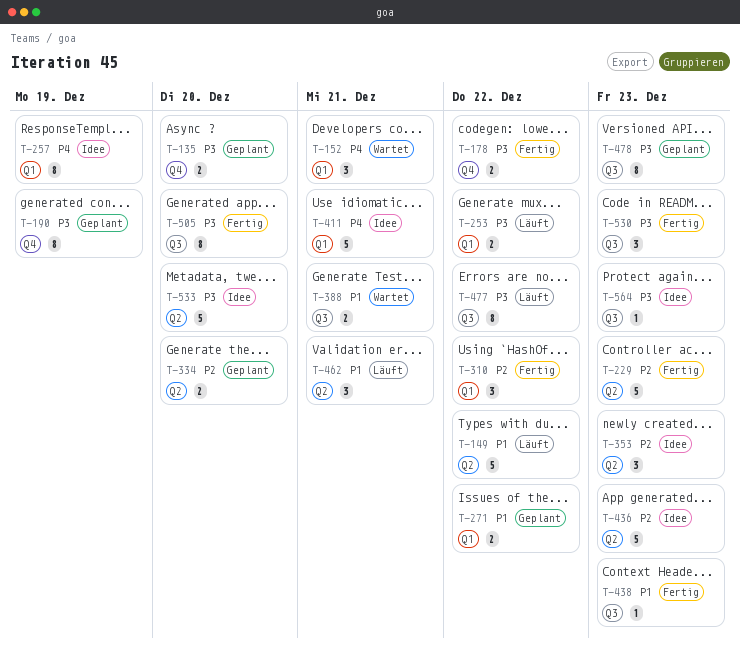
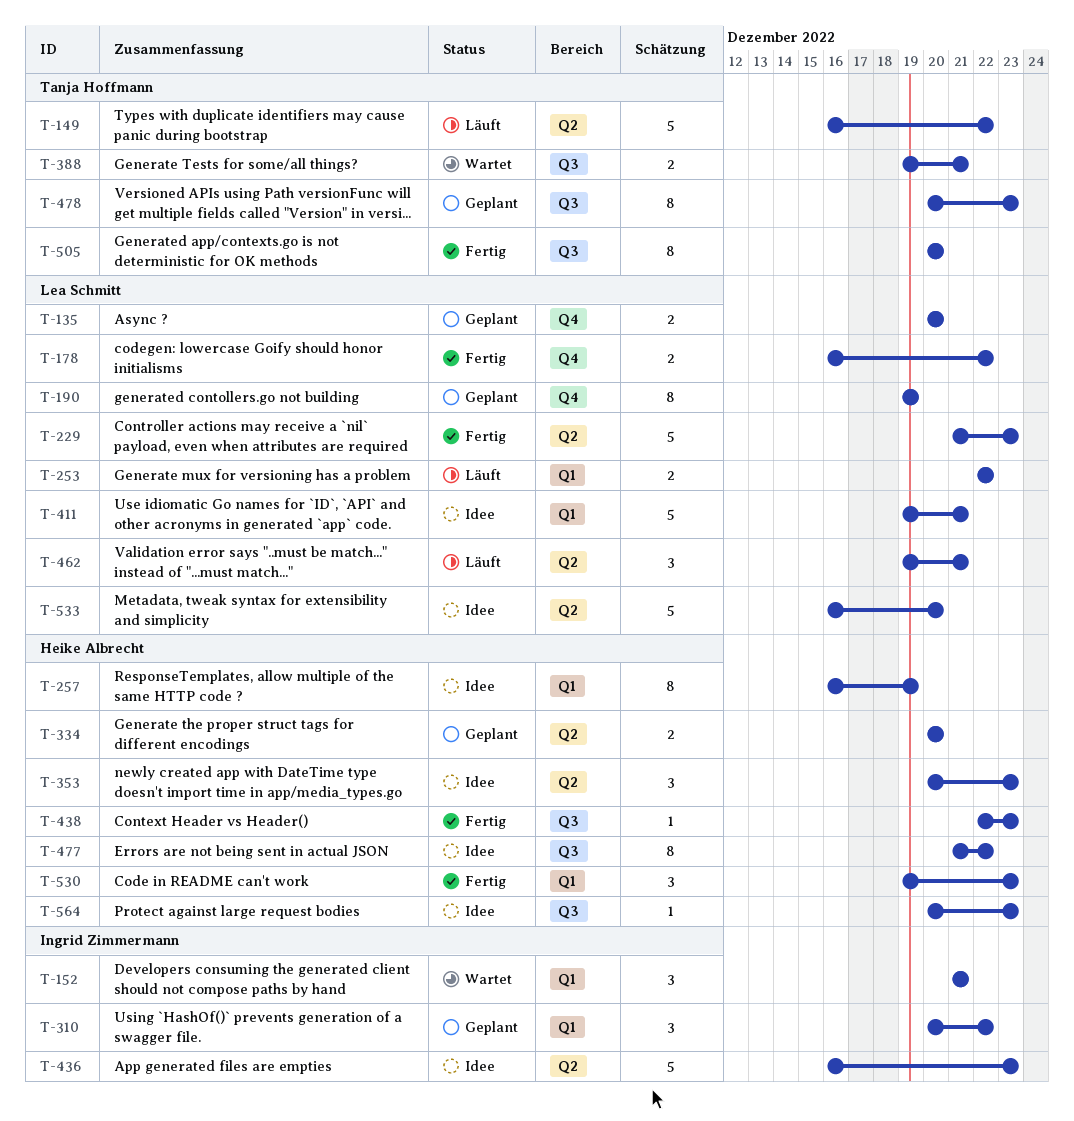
T-271: present -> none
T-310, status: Fertig -> Geplant
T-477, status: Läuft -> Idee
T-530, label: Q3 -> Q1

